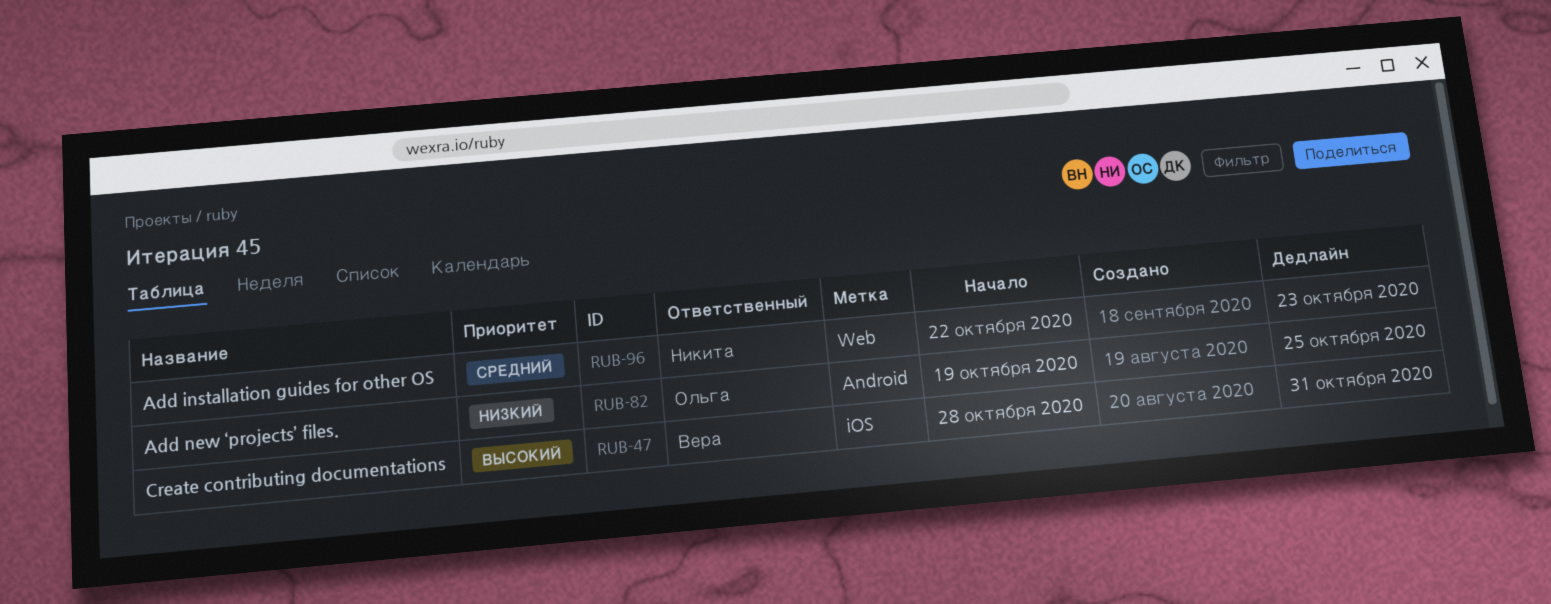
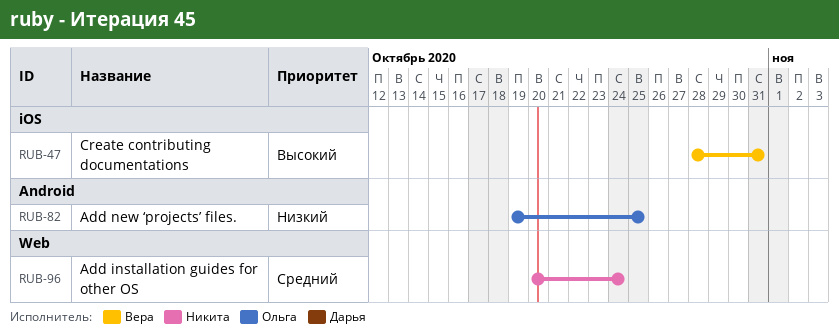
RUB-96, start: Oct 22 -> Oct 20
RUB-96, due: Oct 23 -> Oct 24

